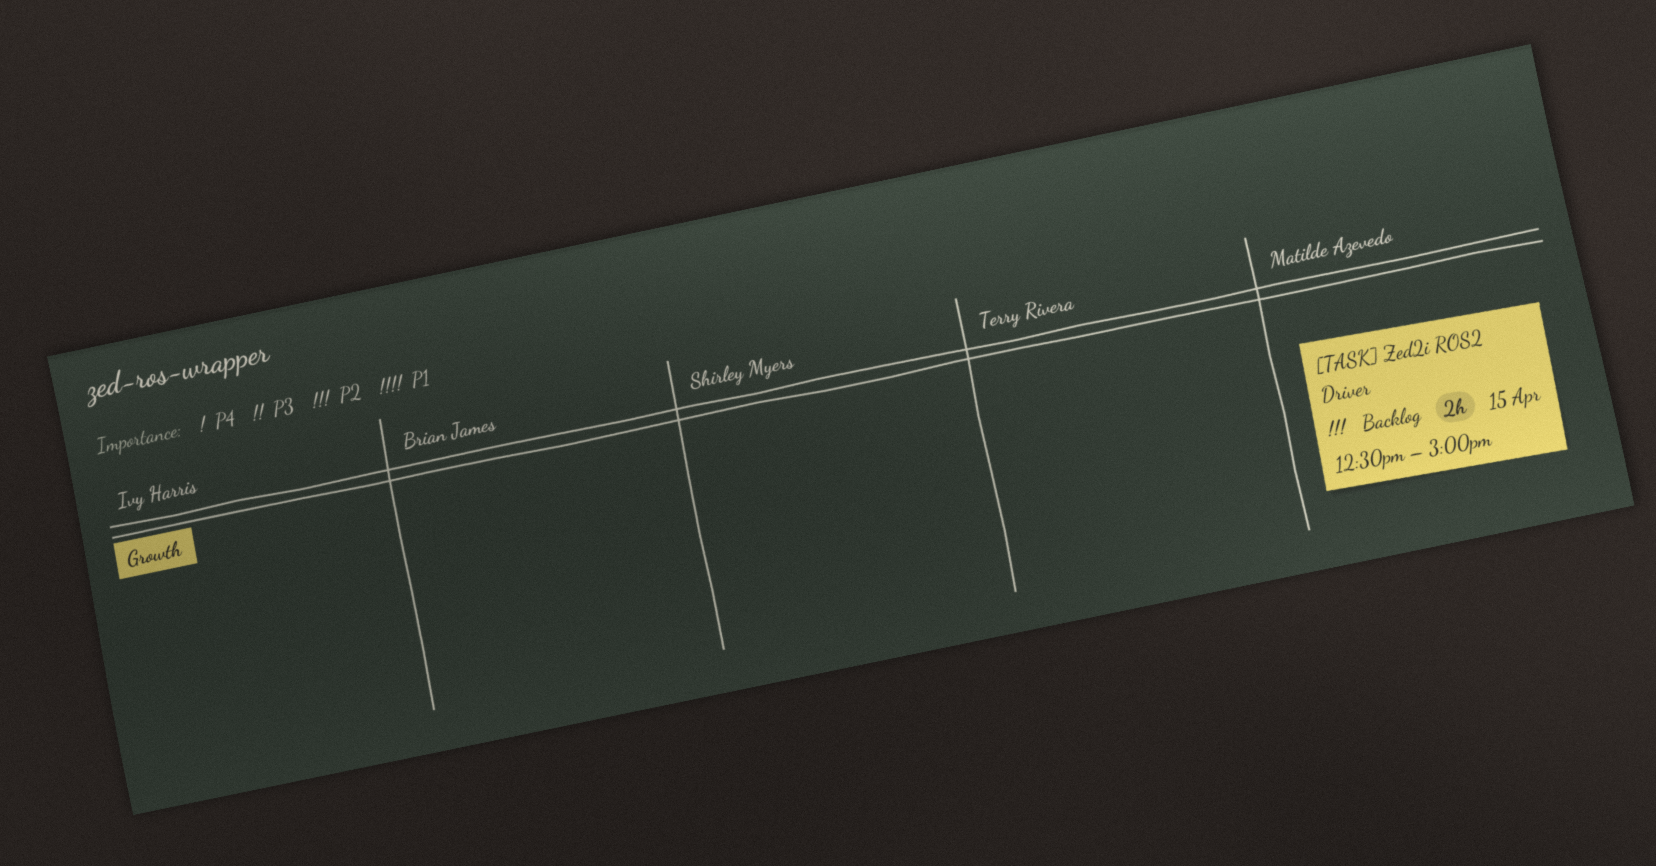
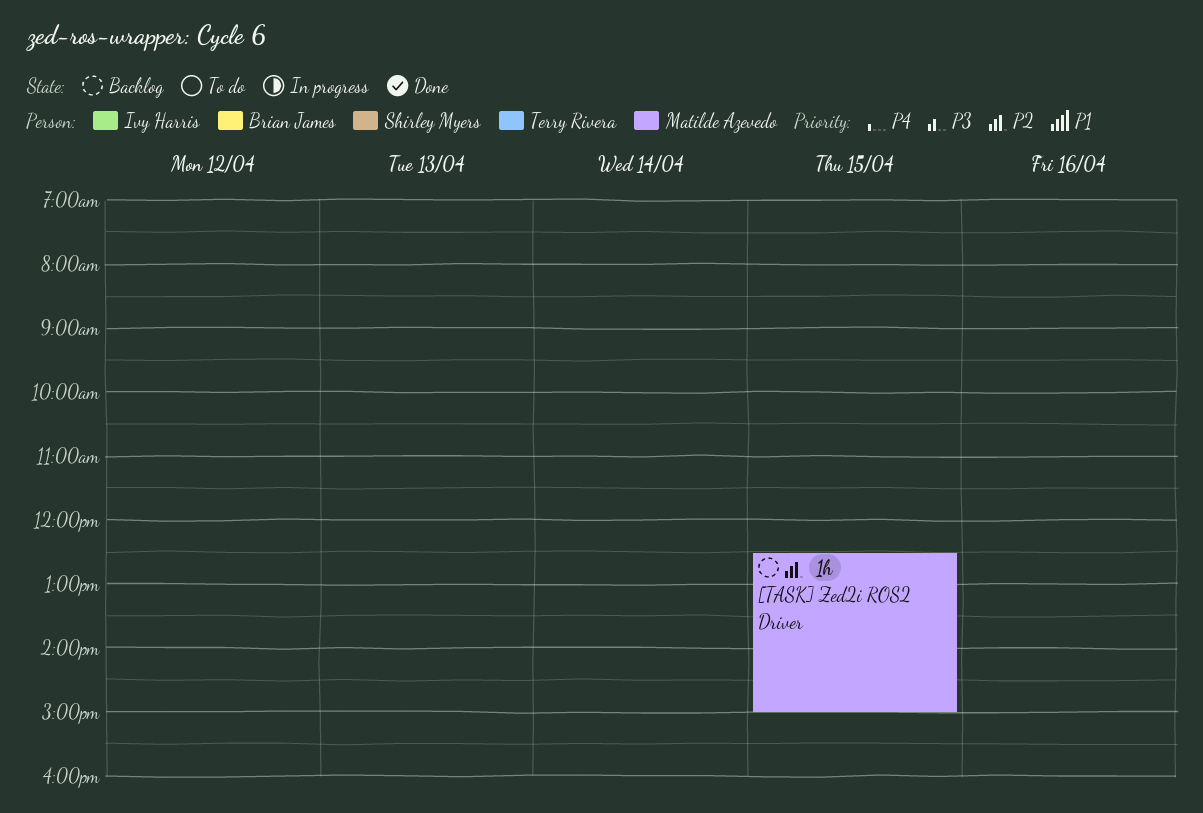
[TASK] Zed2i ROS2 Driver, estimate: 2h -> 1h

